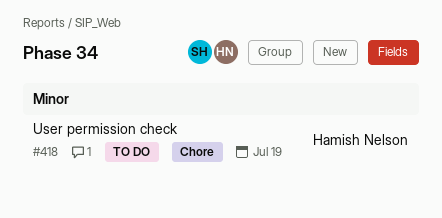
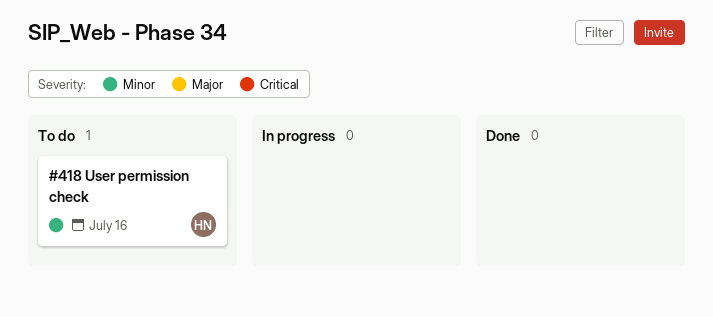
#418, due: Jul 19 -> Jul 16

